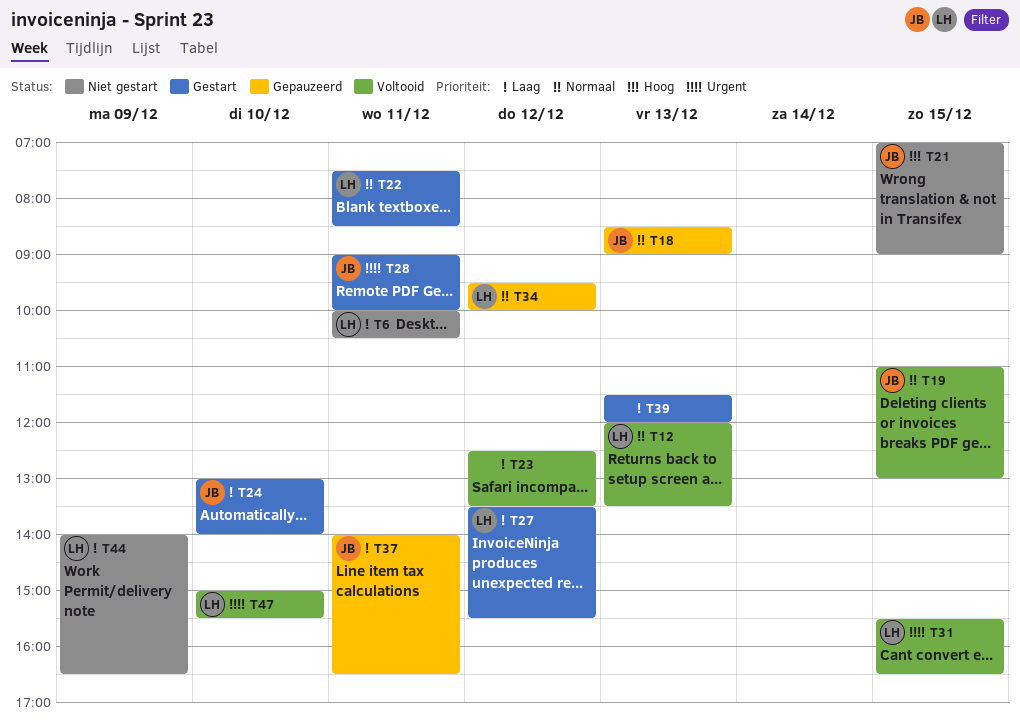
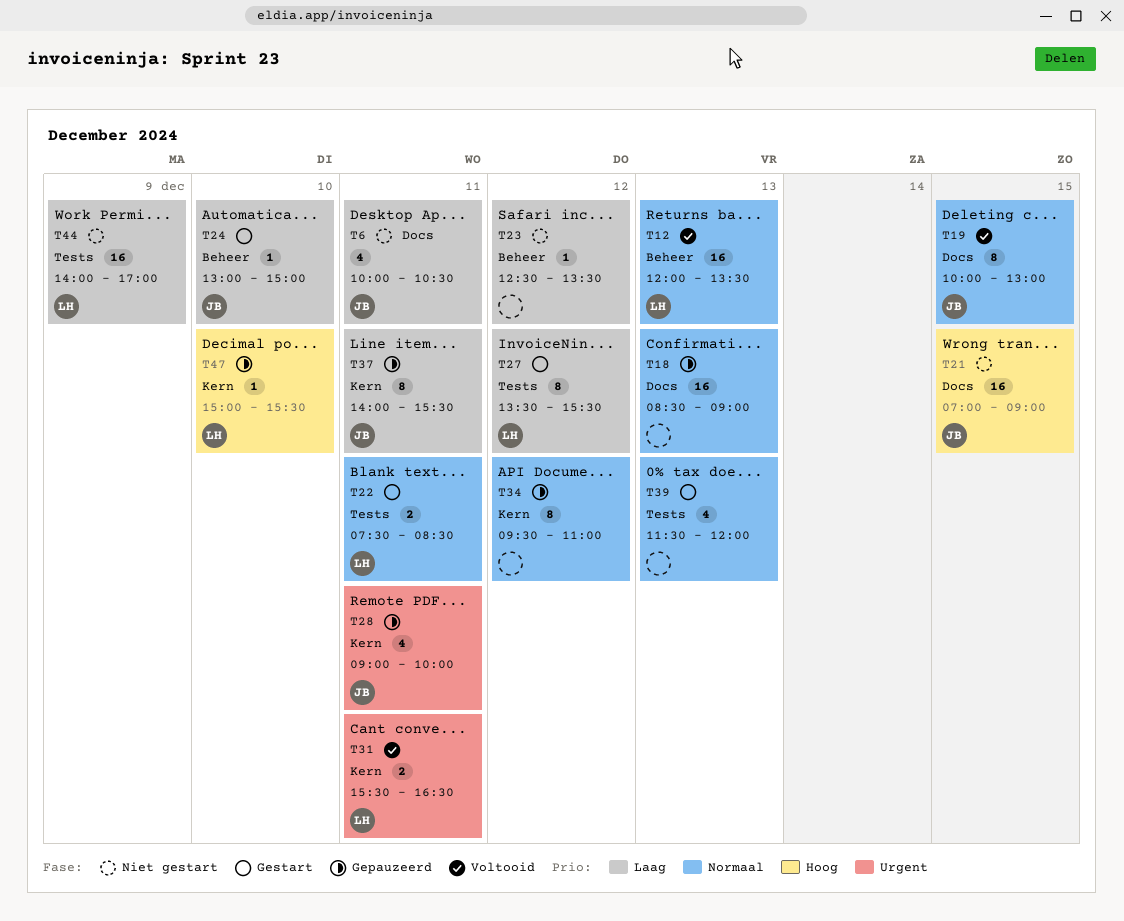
T6, owner: LH -> JB
T18, owner: JB -> none
T19, begins: 11:00 -> 10:00
T23, status: Voltooid -> Niet gestart
T24, ends: 14:00 -> 15:00
T28, status: Gestart -> Gepauzeerd
T31, day: Dec 15 -> Dec 11
T34, owner: LH -> none
T34, ends: 10:00 -> 11:00
T37, ends: 16:30 -> 15:30
T39, priority: Laag -> Normaal
T44, ends: 16:30 -> 17:00
T47, status: Voltooid -> Gepauzeerd
T47, priority: Urgent -> Hoog

